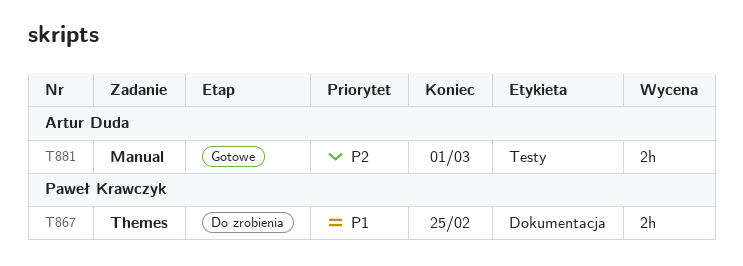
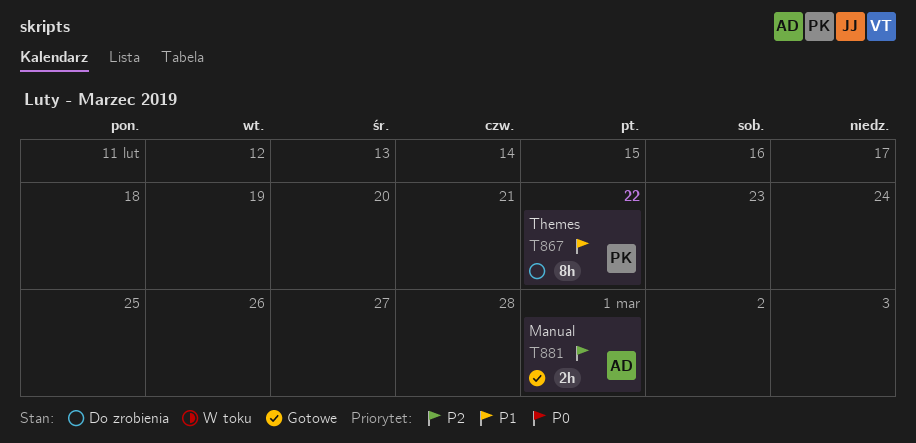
T867, estimate: 2h -> 8h
T867, due: Feb 25 -> Feb 22

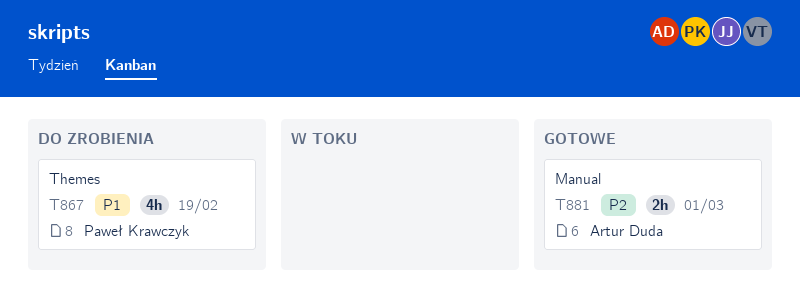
T867, estimate: 8h -> 4h
T867, due: Feb 22 -> Feb 19

